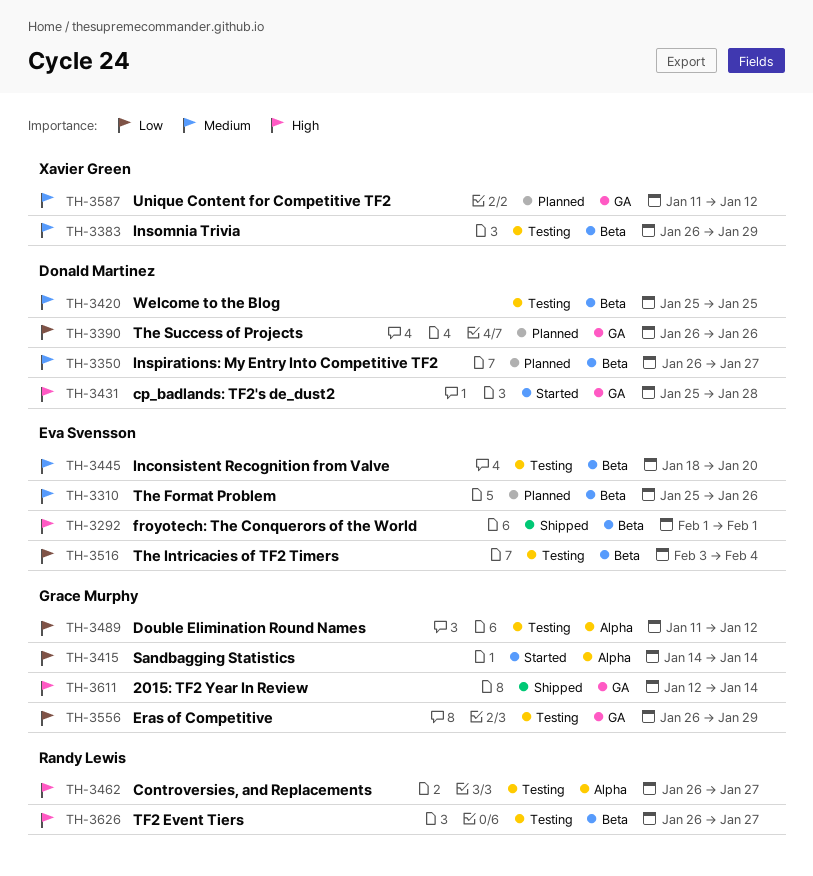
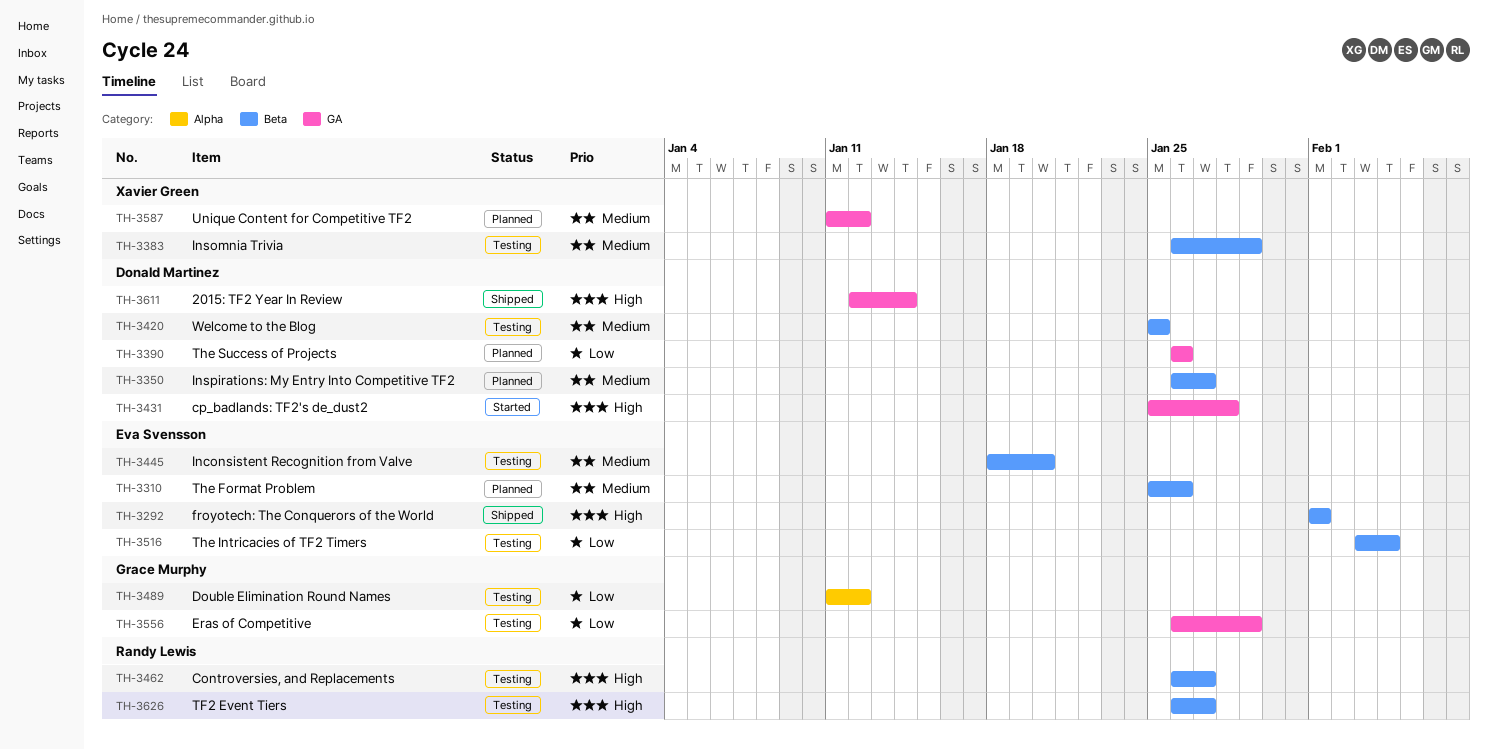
TH-3415: present -> none
TH-3462, label: Alpha -> Beta
TH-3611, owner: Grace Murphy -> Donald Martinez

